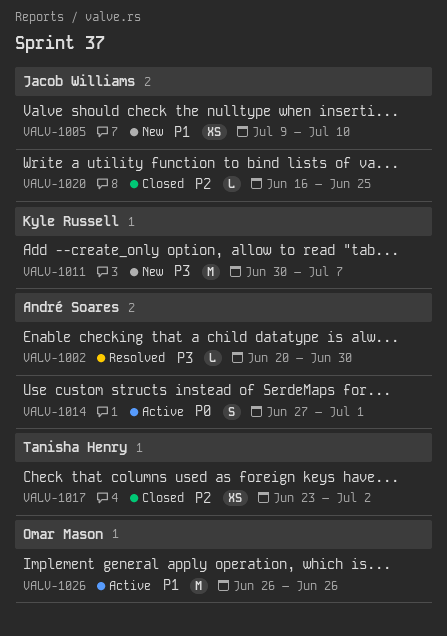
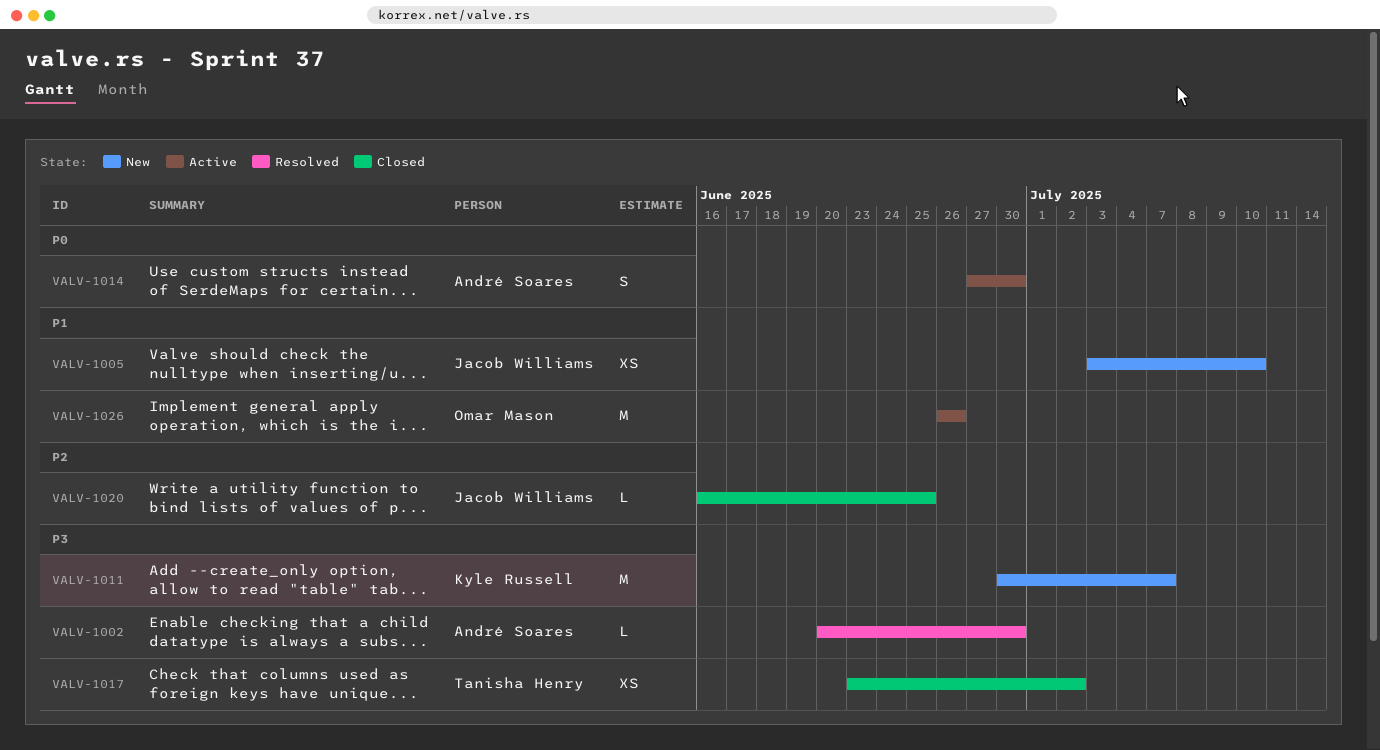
VALV-1005, start: Jul 9 -> Jul 3
VALV-1014, due: Jul 1 -> Jun 30
VALV-1017, priority: P2 -> P3

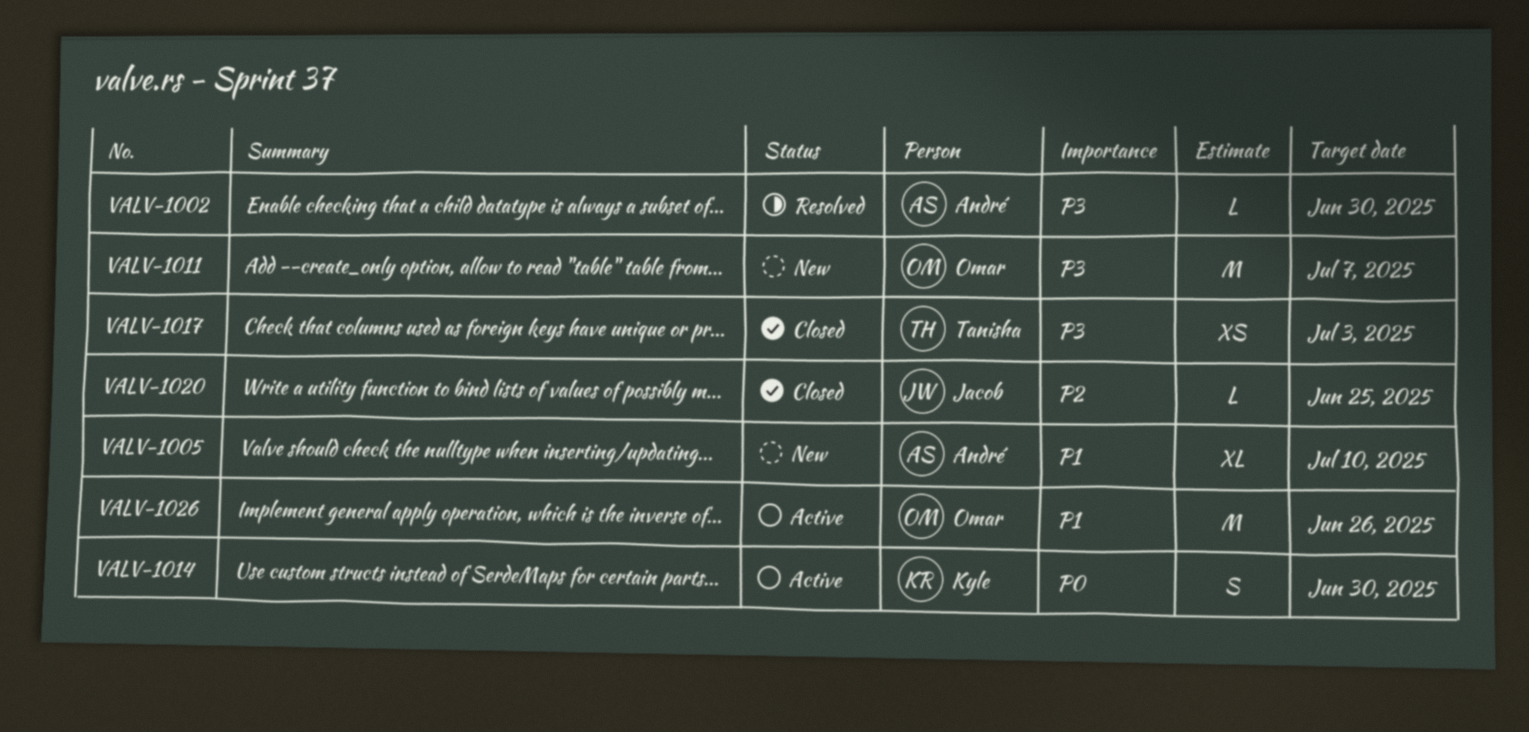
VALV-1005, owner: Jacob Williams -> André Soares
VALV-1005, estimate: XS -> XL
VALV-1011, owner: Kyle Russell -> Omar Mason
VALV-1014, owner: André Soares -> Kyle Russell
VALV-1017, due: Jul 2 -> Jul 3

